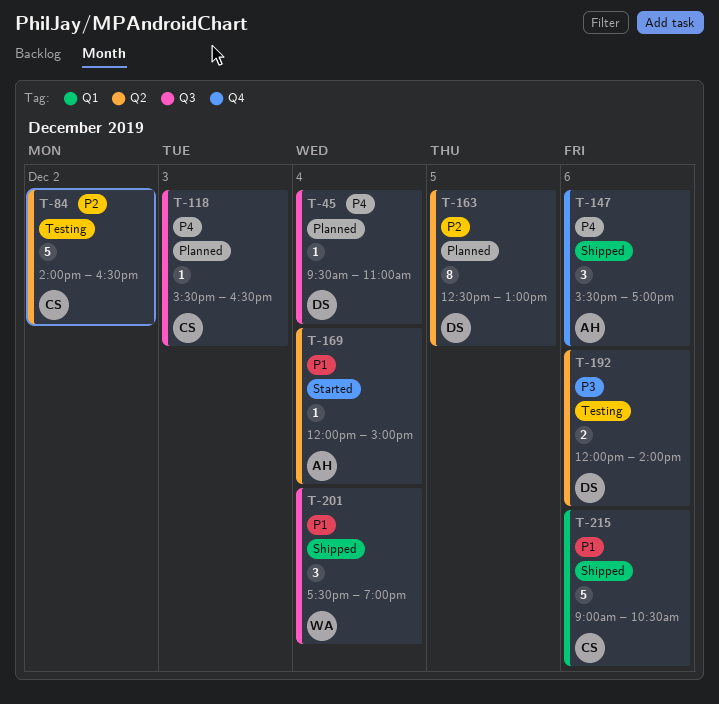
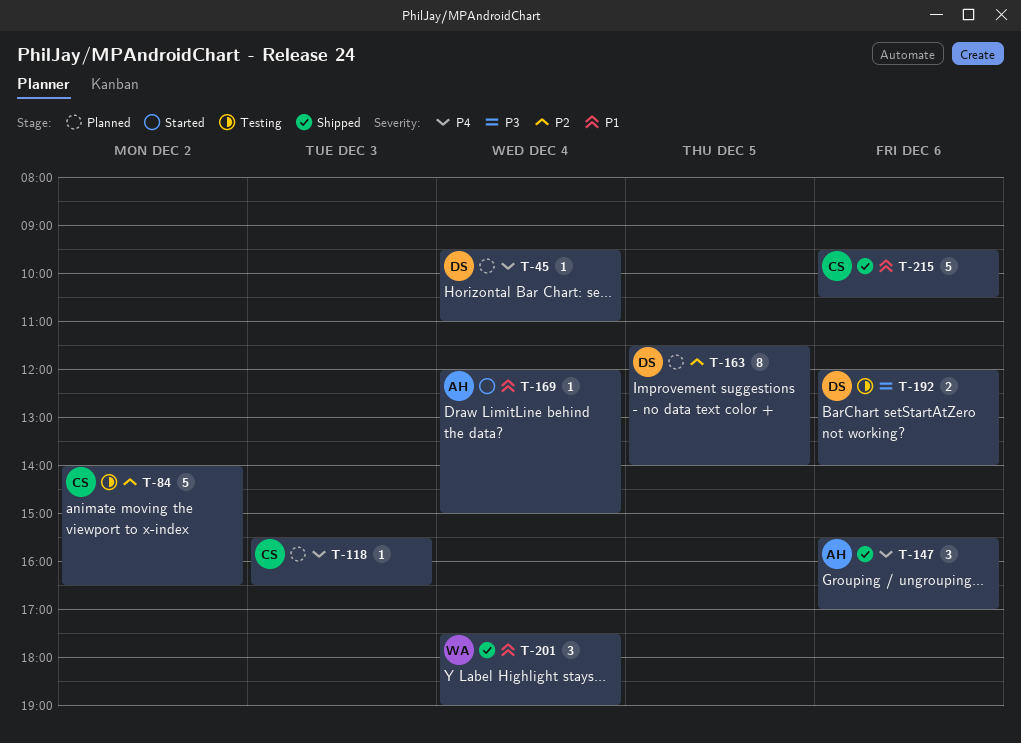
T-163, begins: 12:30 -> 11:30
T-163, ends: 13:00 -> 14:00
T-215, begins: 09:00 -> 09:30

